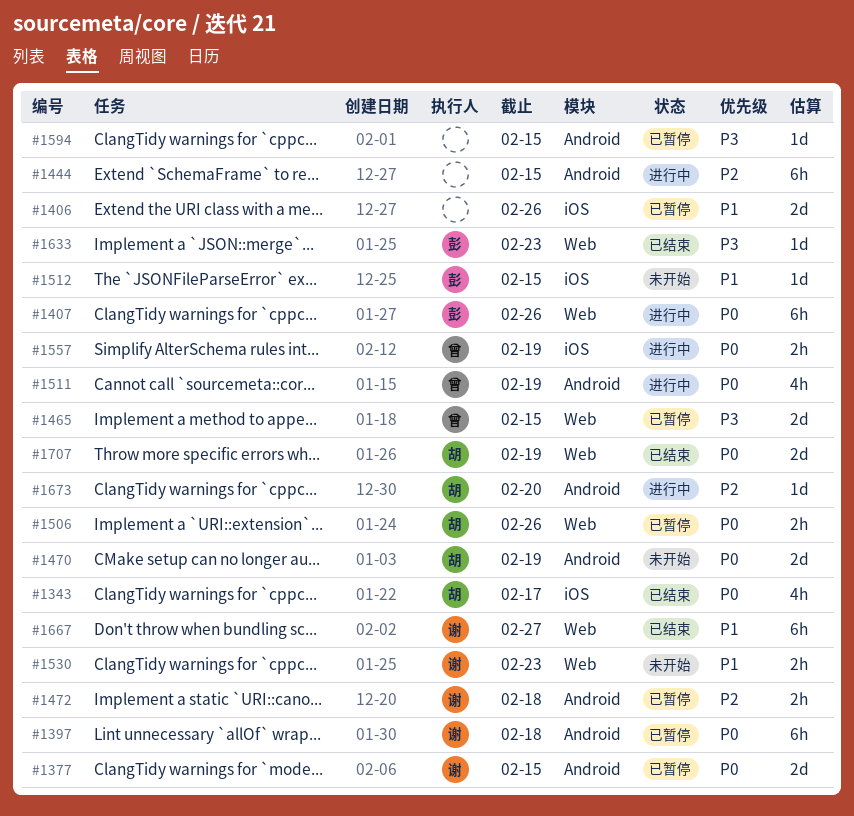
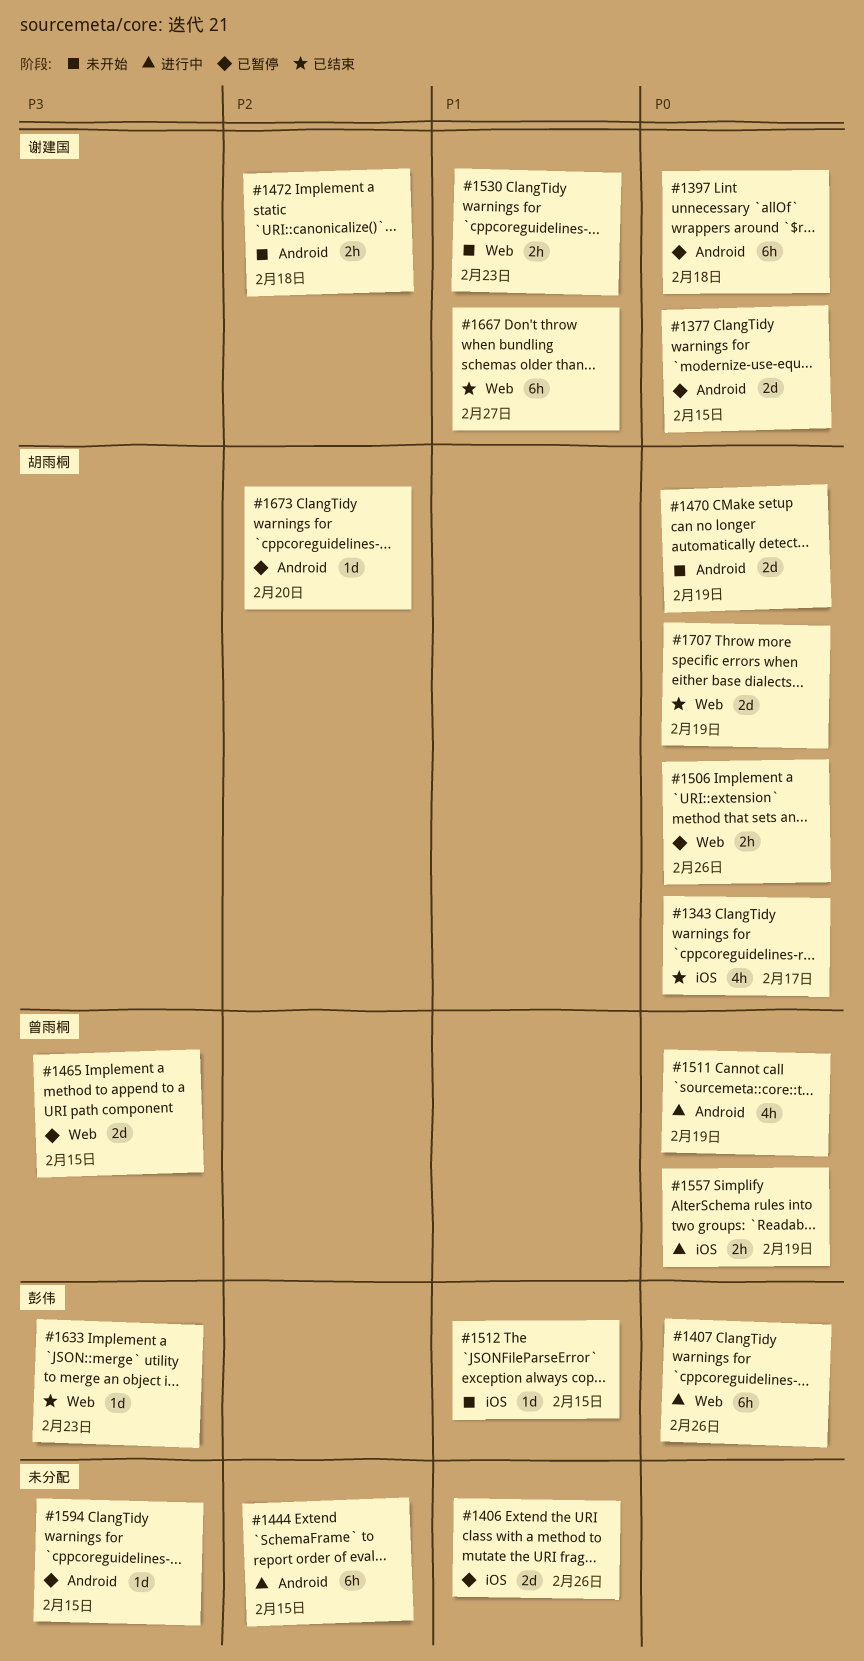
#1472, status: 已暂停 -> 未开始
#1673, status: 进行中 -> 已暂停

